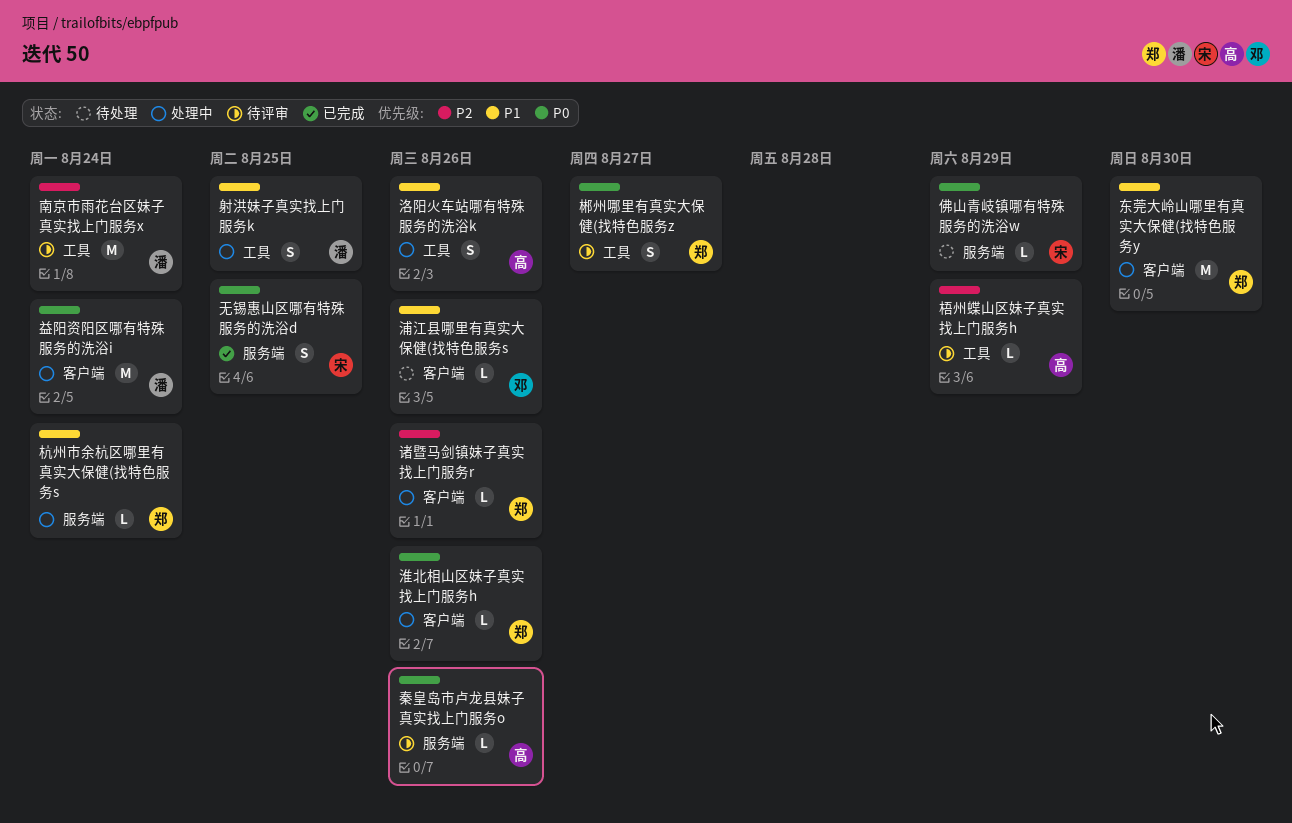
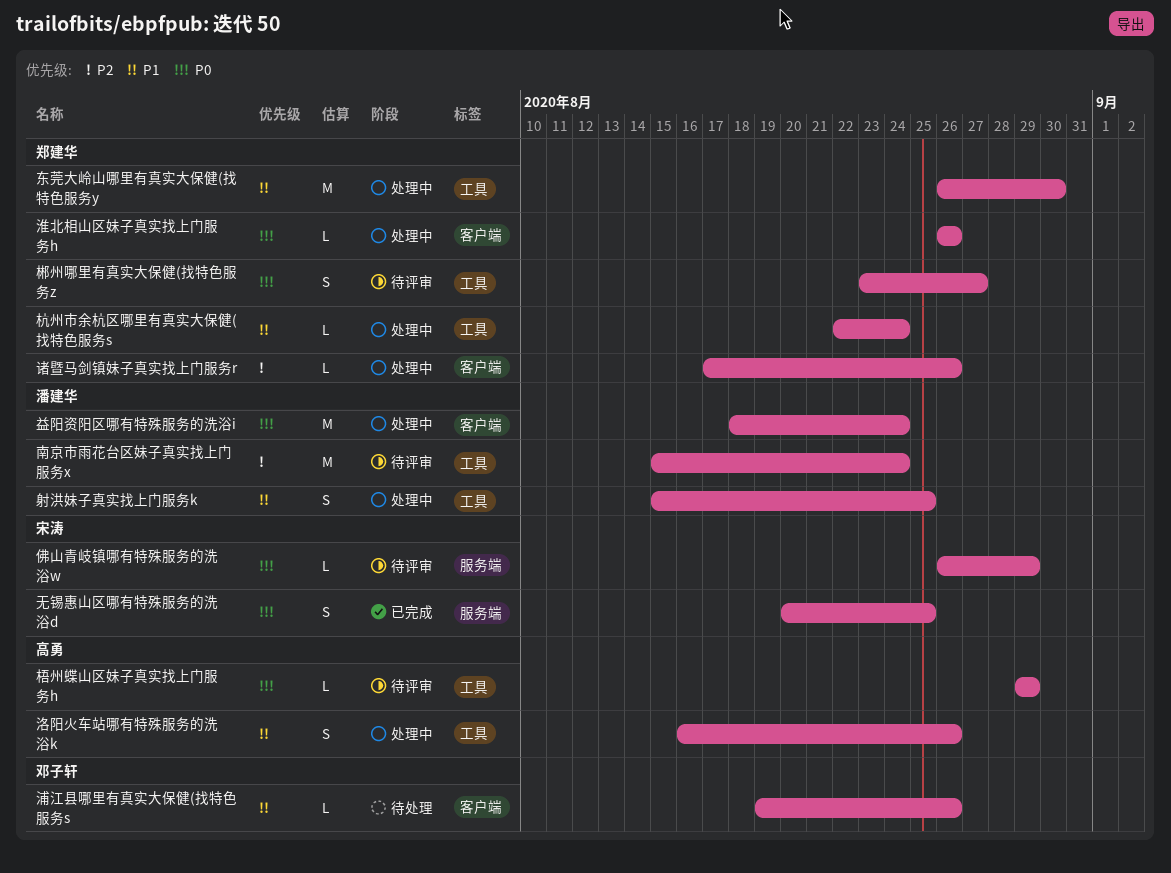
东莞大岭山哪里有真实大保健(找特色服务y, label: 客户端 -> 工具
佛山青岐镇哪有特殊服务的洗浴w, status: 待处理 -> 待评审
杭州市余杭区哪里有真实大保健(找特色服务s, label: 服务端 -> 工具
梧州蝶山区妹子真实找上门服务h, priority: P2 -> P0
秦皇岛市卢龙县妹子真实找上门服务o: present -> none

